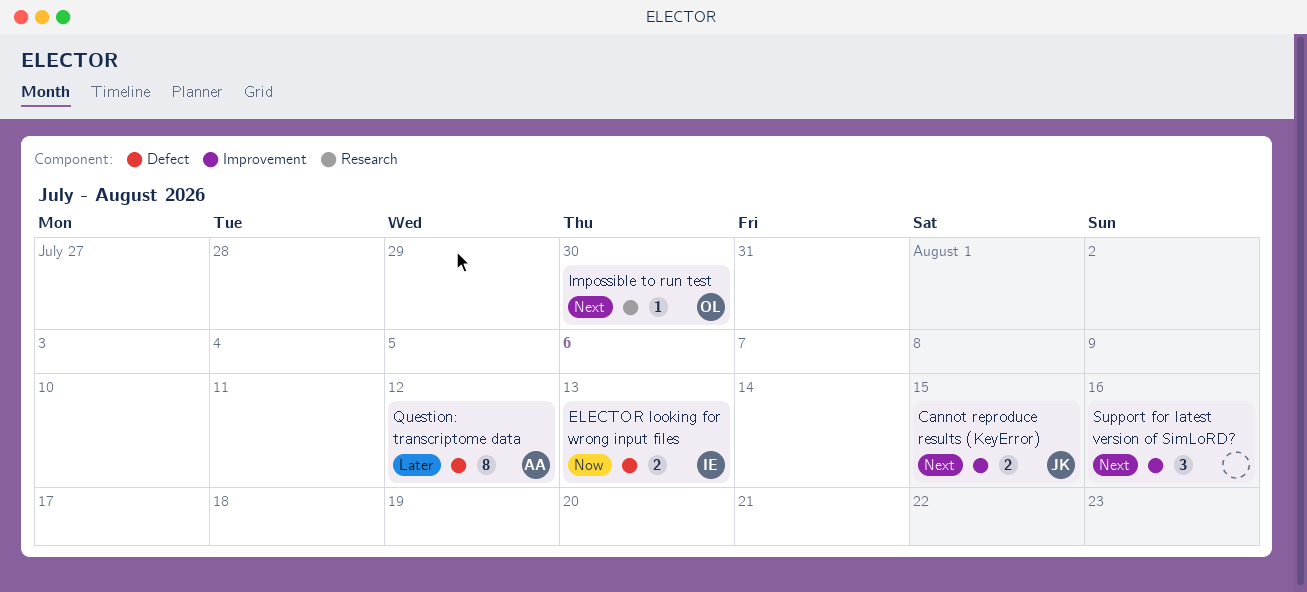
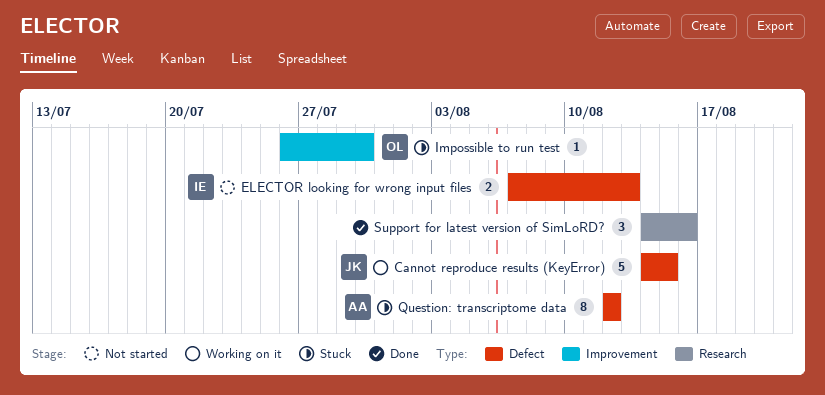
Cannot reproduce results (KeyError), label: Improvement -> Defect
Cannot reproduce results (KeyError), estimate: 2 -> 5
Impossible to run test, label: Research -> Improvement
Support for latest version of SimLoRD?, label: Improvement -> Research

